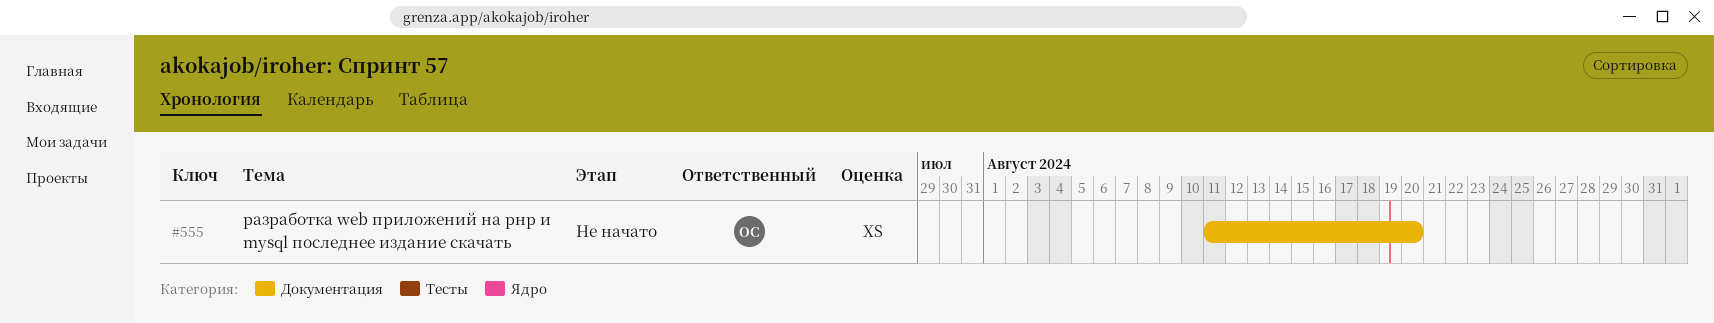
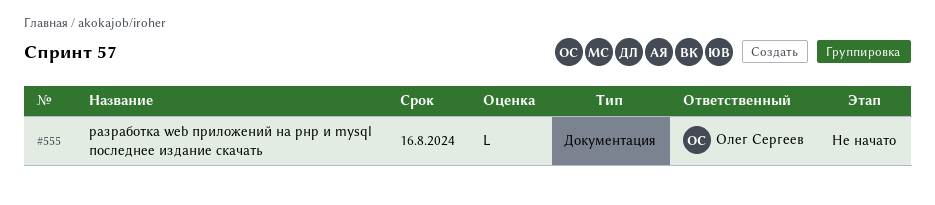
#555, estimate: XS -> L
#555, due: Aug 20 -> Aug 16

